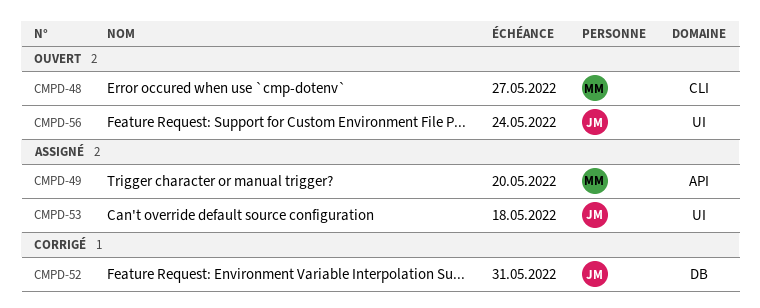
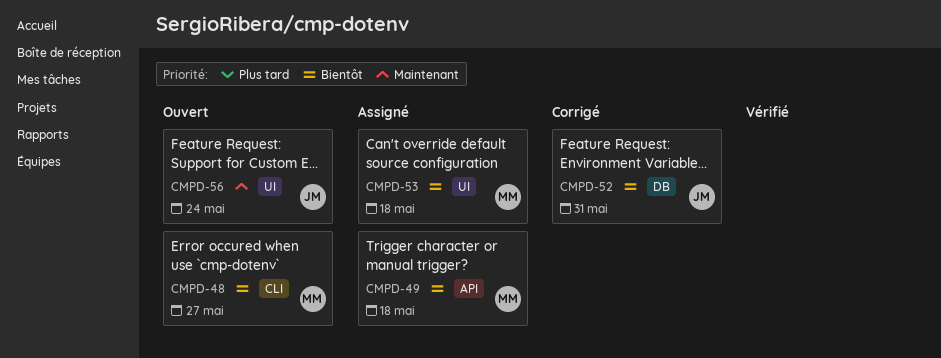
CMPD-49, due: May 20 -> May 18
CMPD-53, owner: JM -> MM

